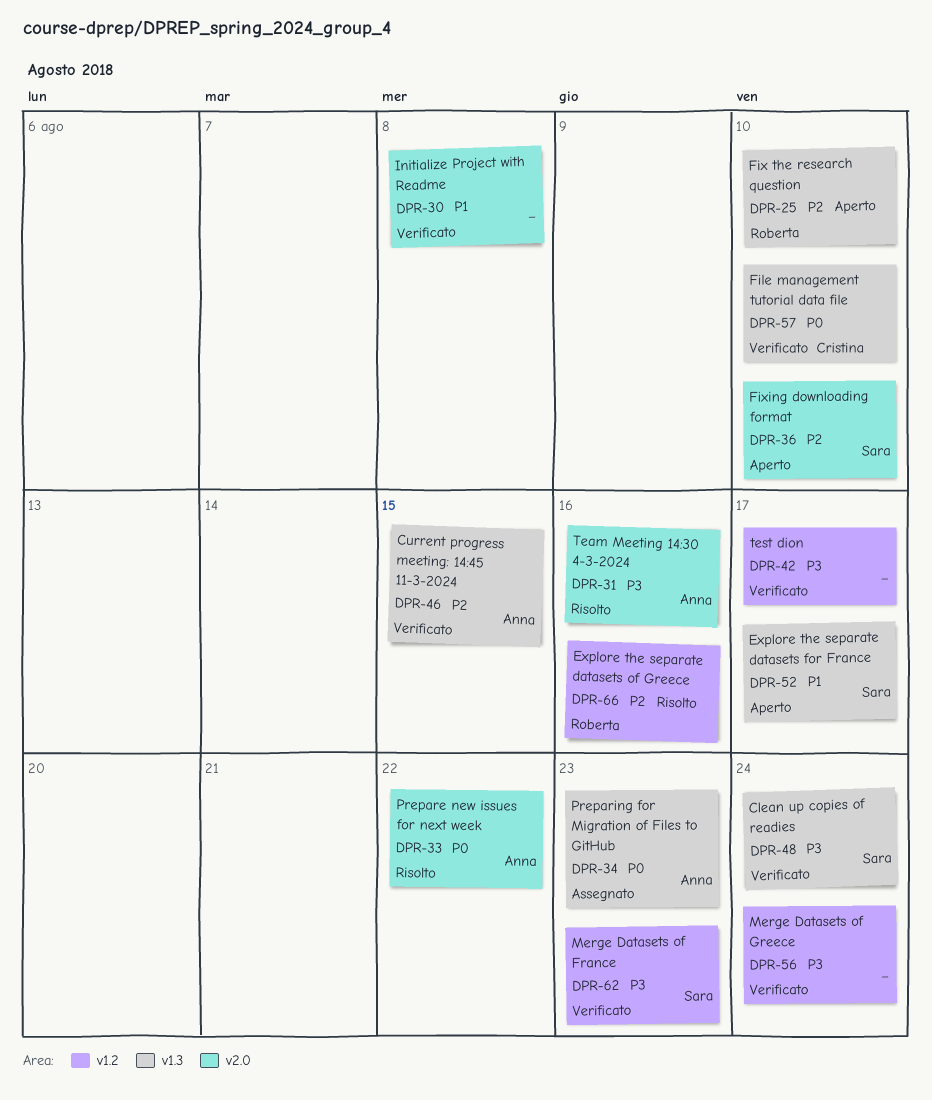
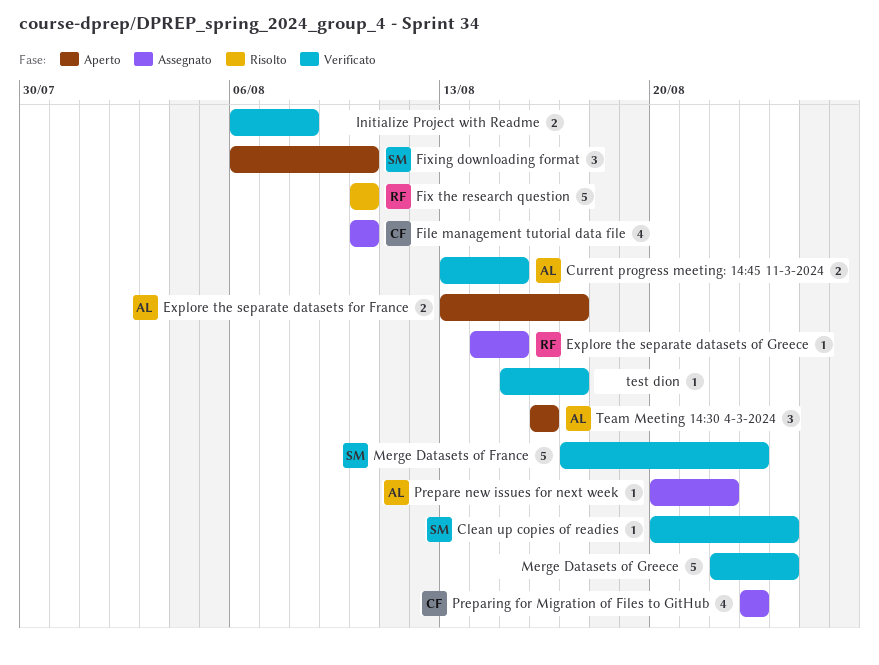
Explore the separate datasets for France, owner: Sara -> Anna
Explore the separate datasets of Greece, status: Risolto -> Assegnato
Explore the separate datasets of Greece, due: Aug 16 -> Aug 15
File management tutorial data file, status: Verificato -> Assegnato
Fix the research question, status: Aperto -> Risolto
Prepare new issues for next week, status: Risolto -> Assegnato
Preparing for Migration of Files to GitHub, owner: Anna -> Cristina
Team Meeting 14:30 4-3-2024, status: Risolto -> Aperto

